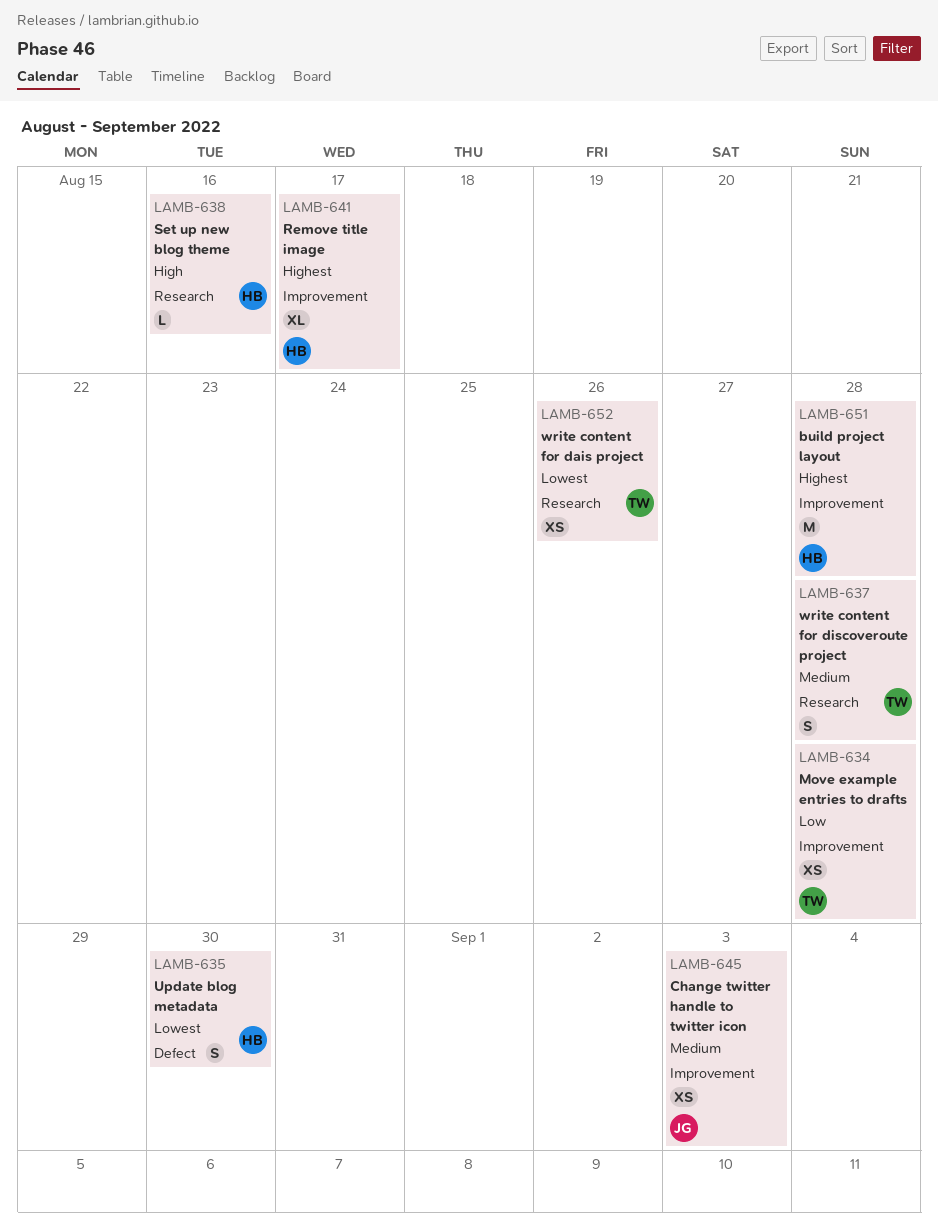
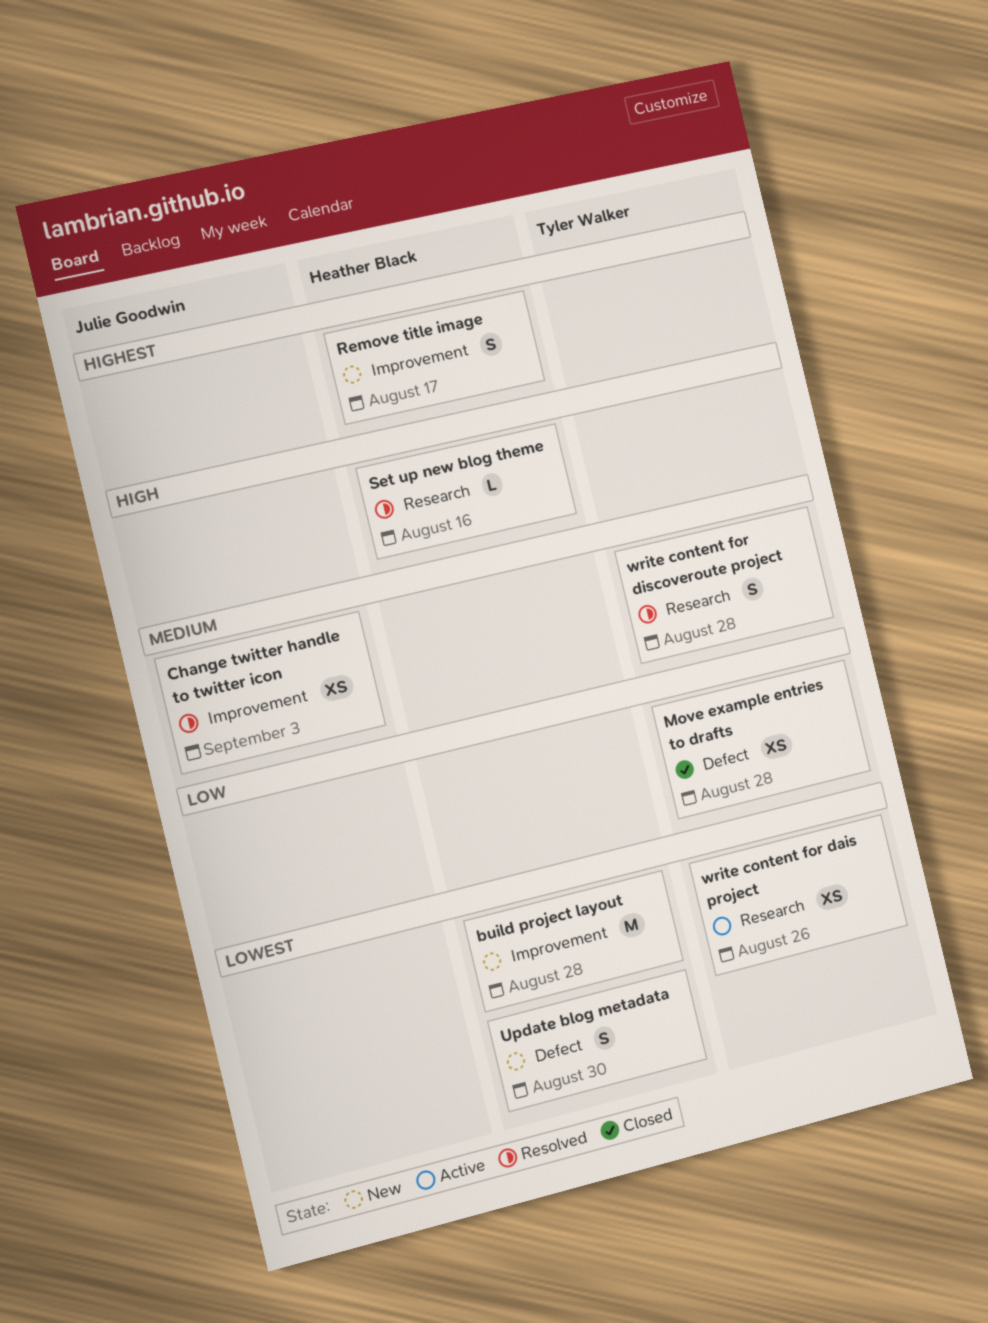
build project layout, priority: Highest -> Lowest
Move example entries to drafts, label: Improvement -> Defect
Remove title image, estimate: XL -> S

